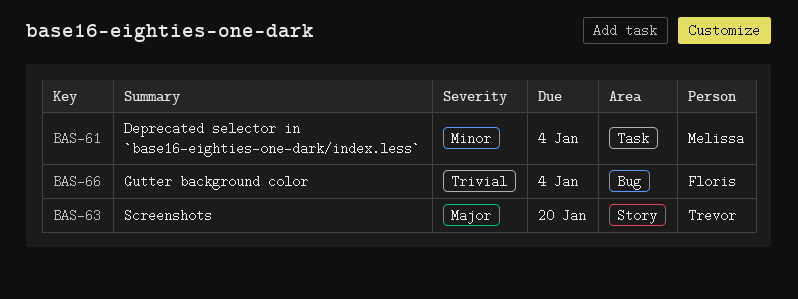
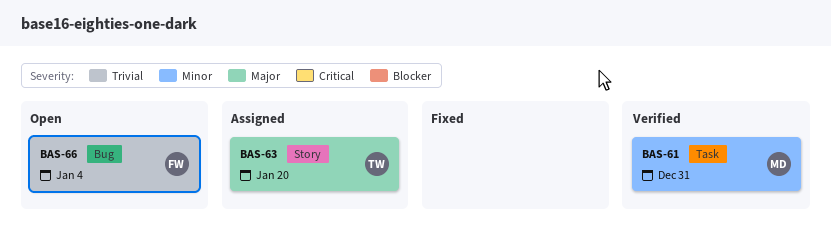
BAS-61, due: Jan 4 -> Dec 31

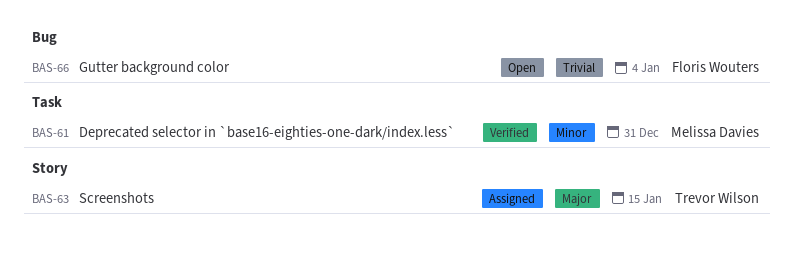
BAS-63, due: Jan 20 -> Jan 15

